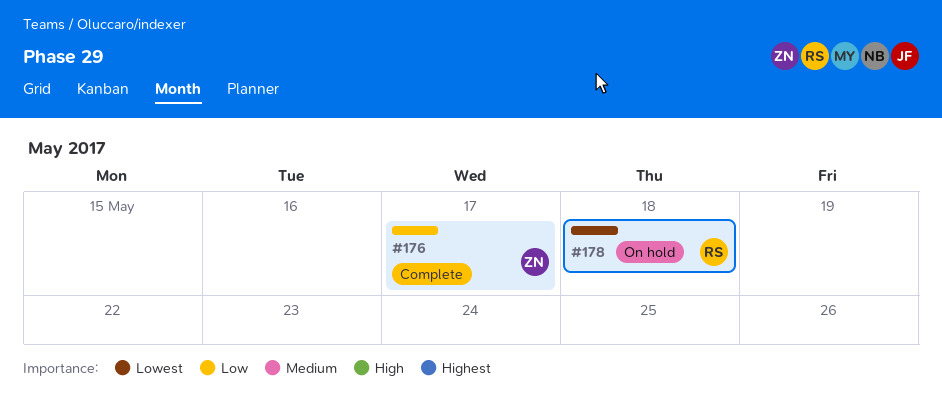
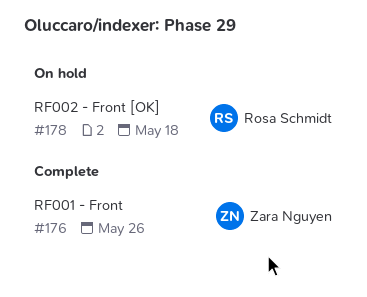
#176, due: May 17 -> May 26

